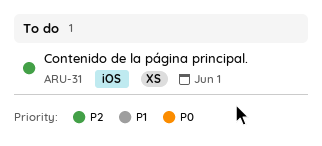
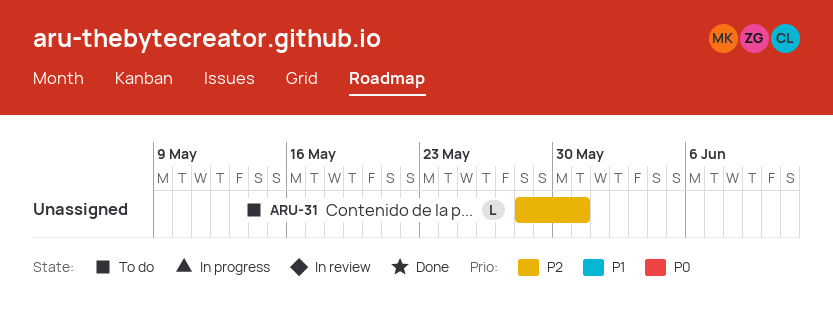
ARU-31, estimate: XS -> L
ARU-31, due: Jun 1 -> May 31

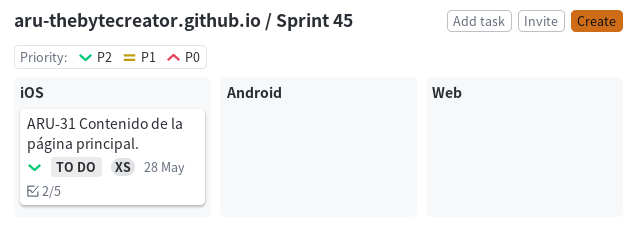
ARU-31, estimate: L -> XS
ARU-31, due: May 31 -> May 28

